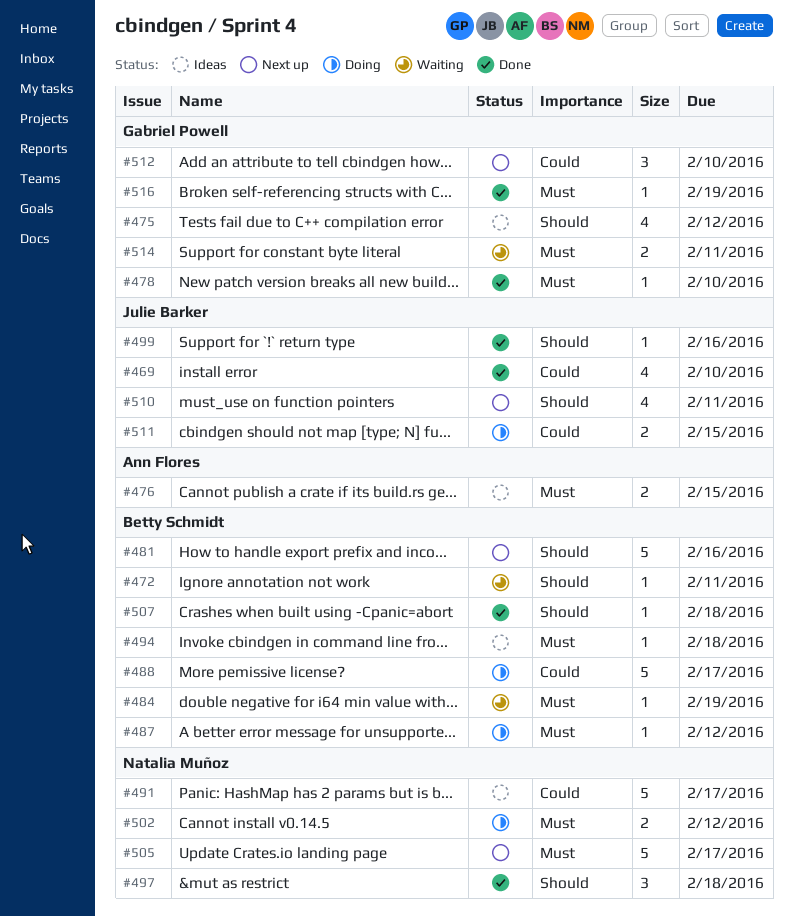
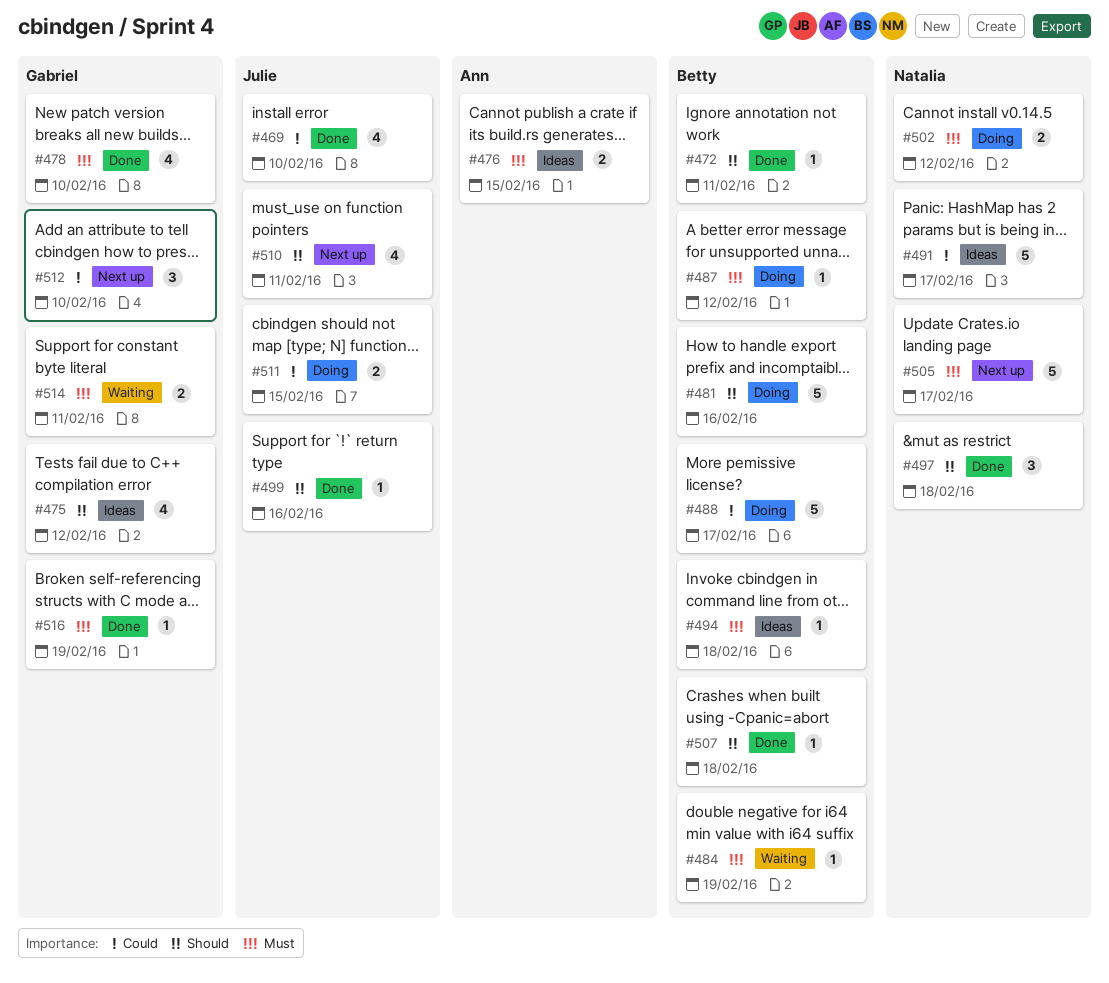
#472, status: Waiting -> Done
#478, estimate: 1 -> 4
#481, status: Next up -> Doing

